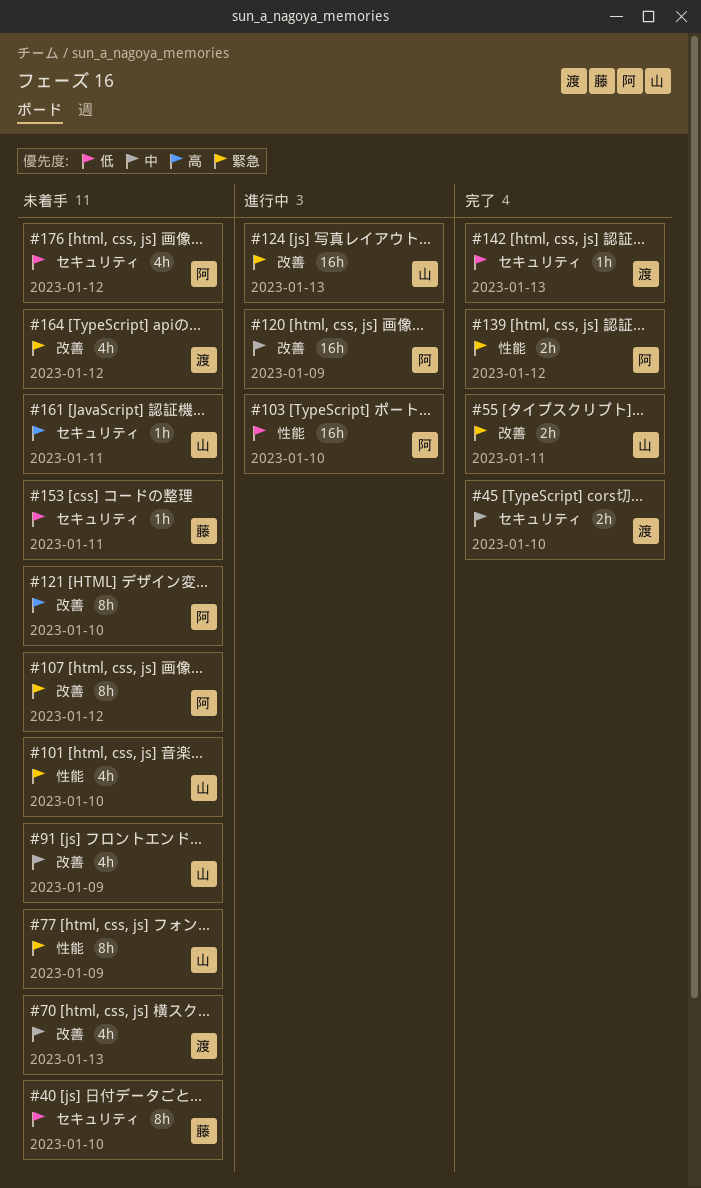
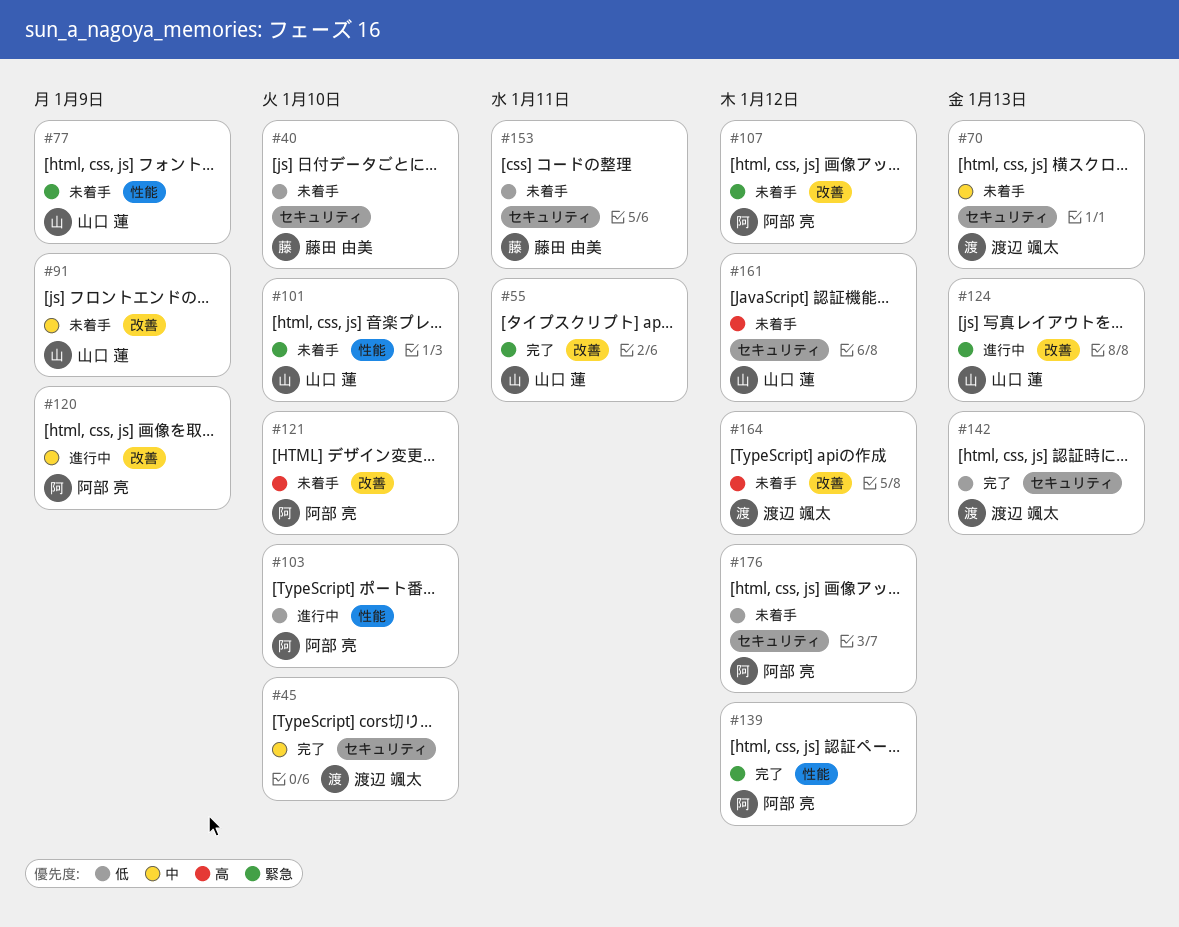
#70, label: 改善 -> セキュリティ
#161, due: Jan 11 -> Jan 12
#164, priority: 緊急 -> 高

